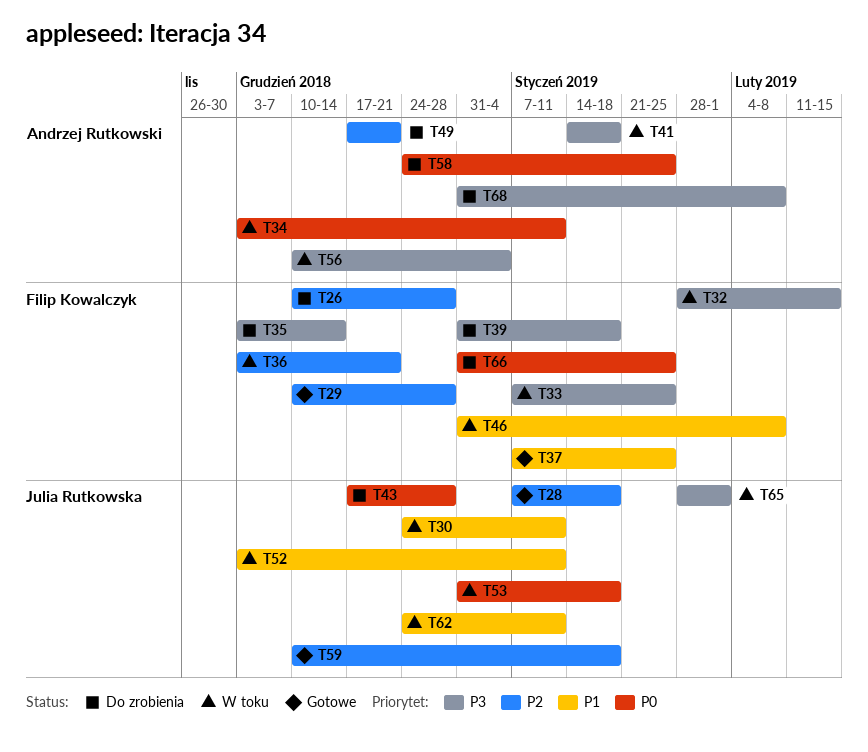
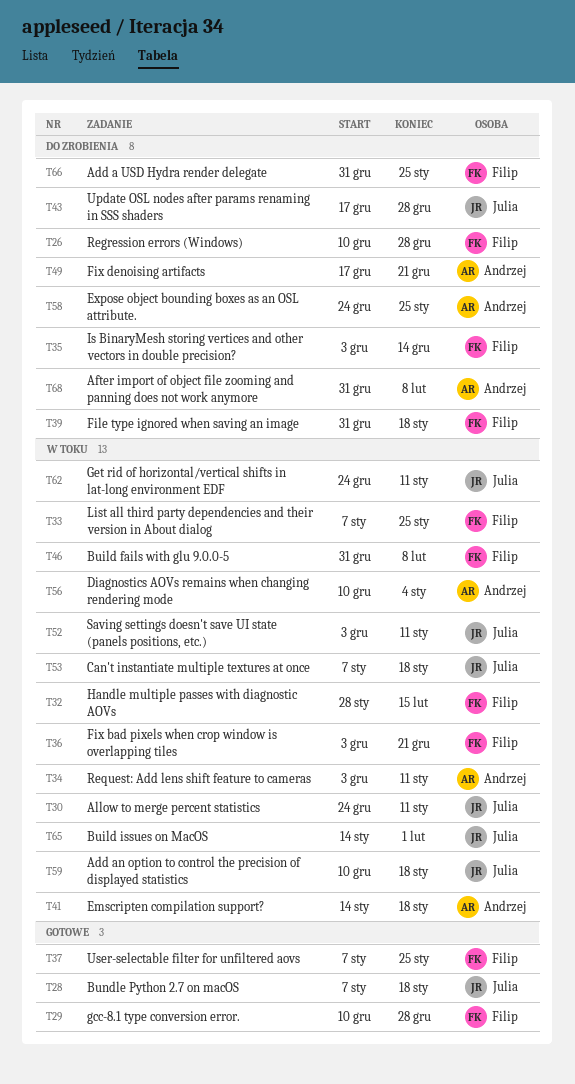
T53, start: Dec 31 -> Jan 7
T59, status: Gotowe -> W toku
T65, start: Jan 28 -> Jan 14

